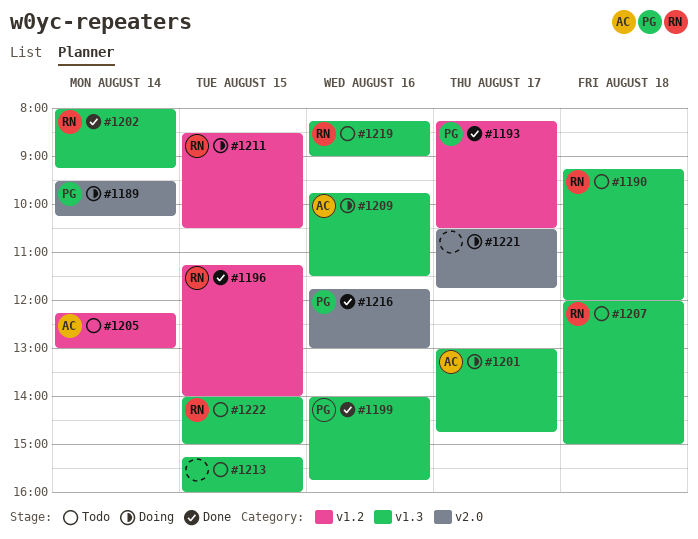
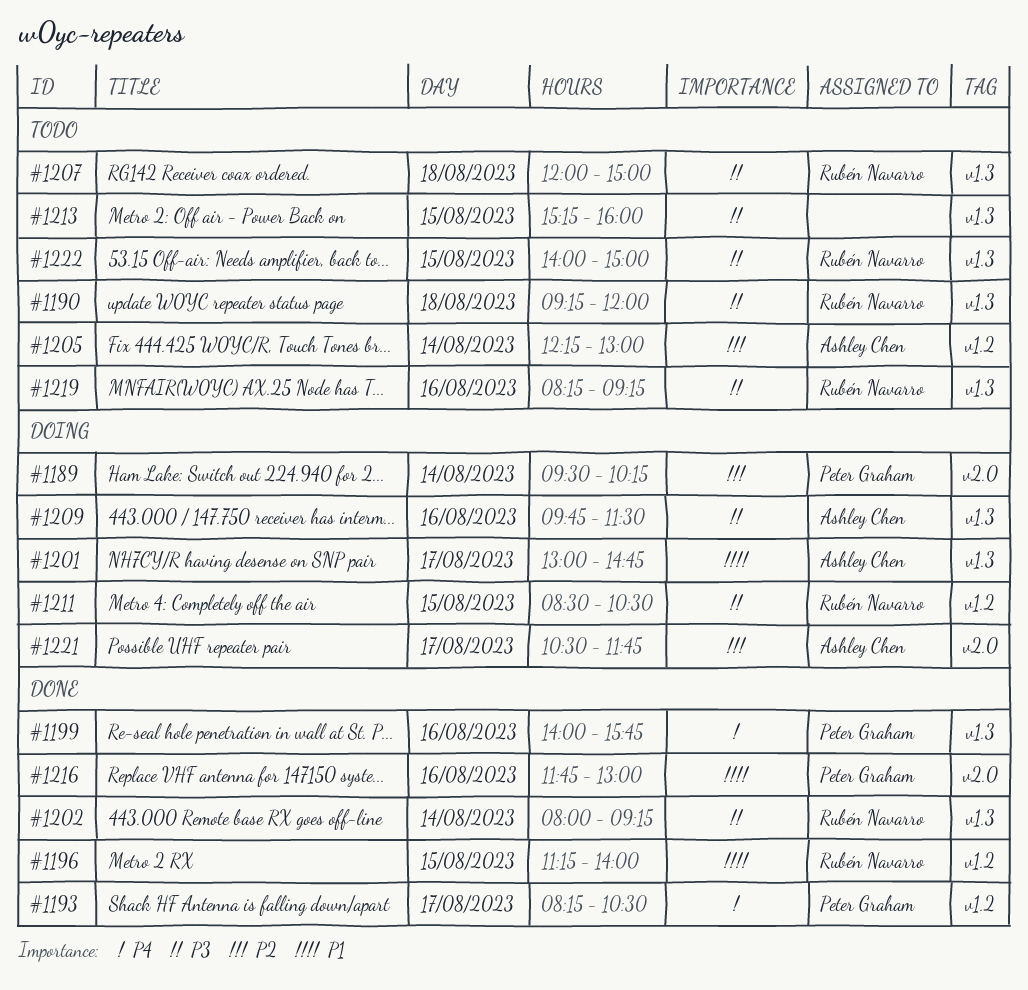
#1219, ends: 09:00 -> 09:15
#1221, owner: none -> Ashley Chen

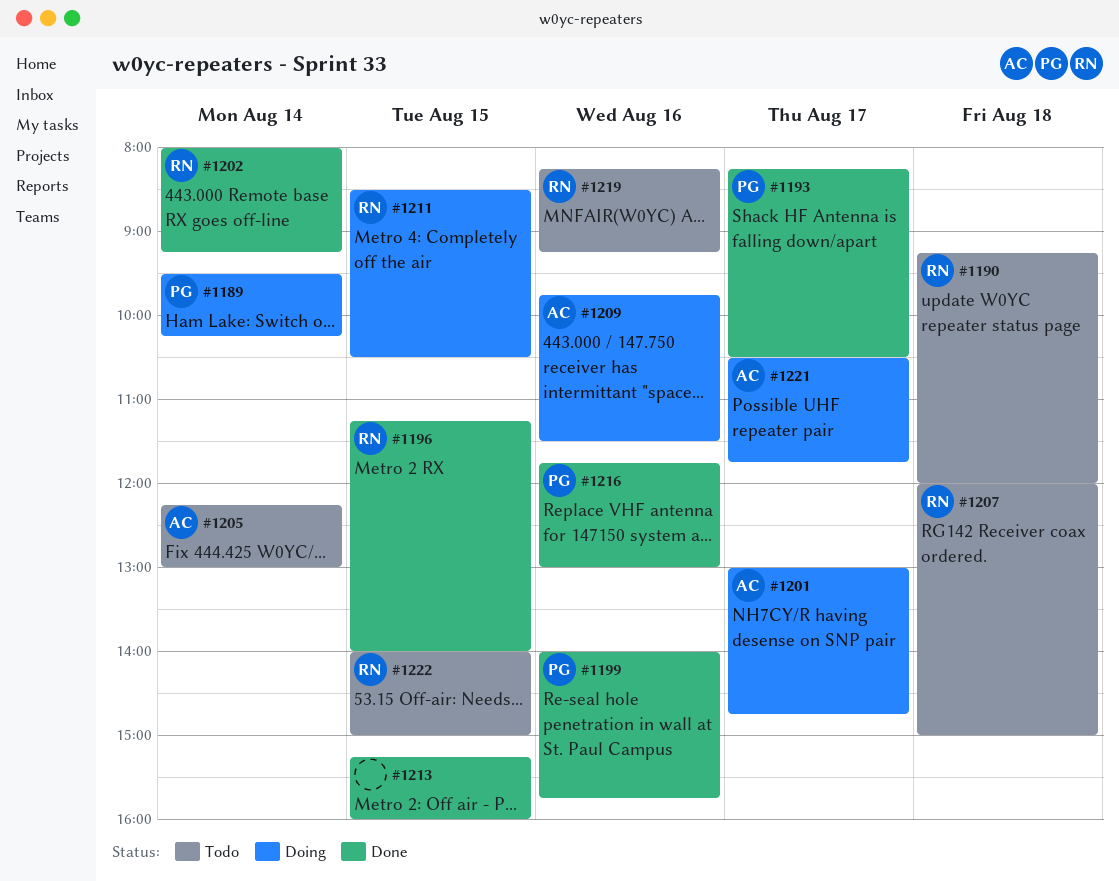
#1213, status: Todo -> Done

